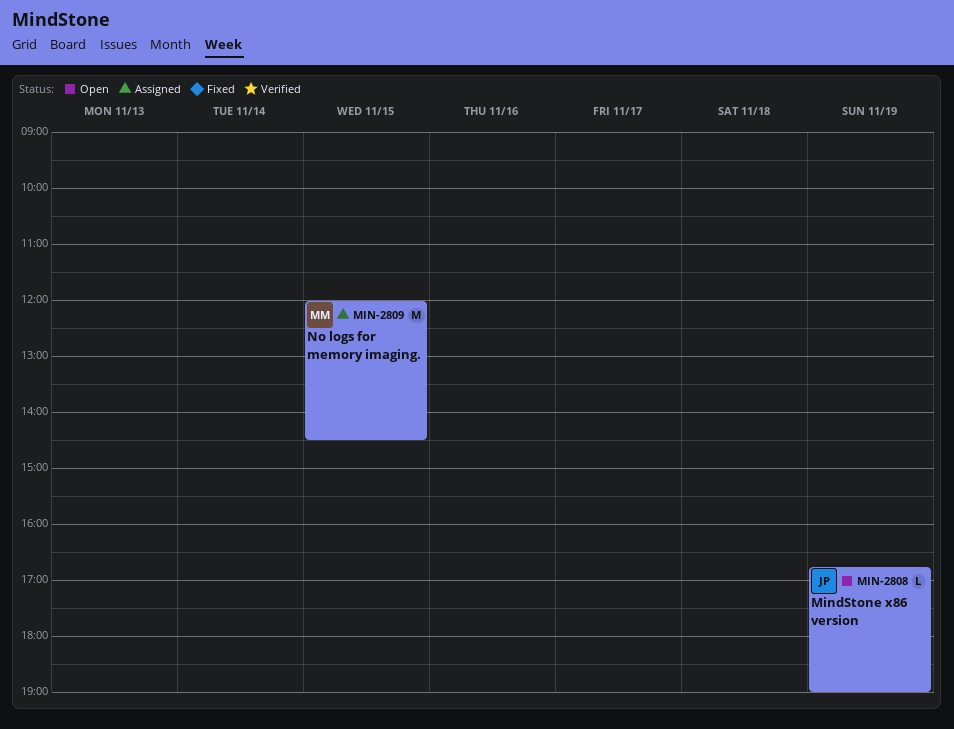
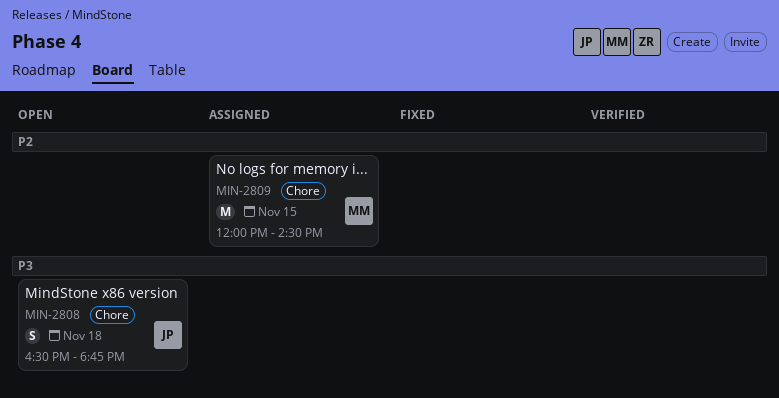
MIN-2808, estimate: L -> S
MIN-2808, day: Nov 19 -> Nov 18
MIN-2808, begins: 16:45 -> 16:30
MIN-2808, ends: 19:00 -> 18:45

